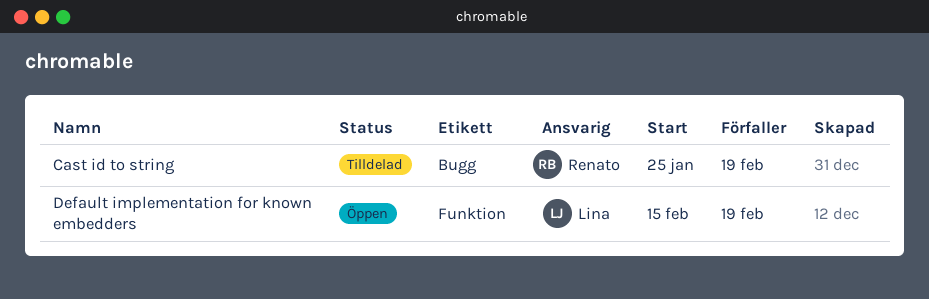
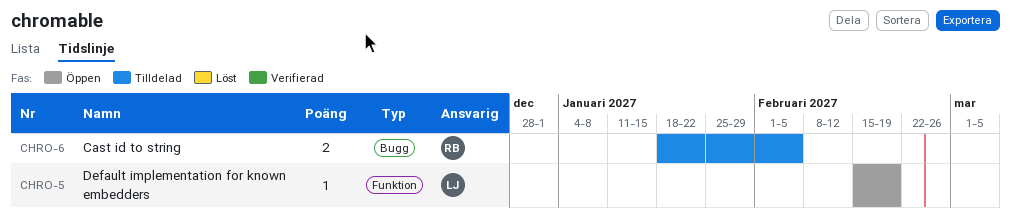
Cast id to string, start: Jan 25 -> Jan 18
Cast id to string, due: Feb 19 -> Feb 5

